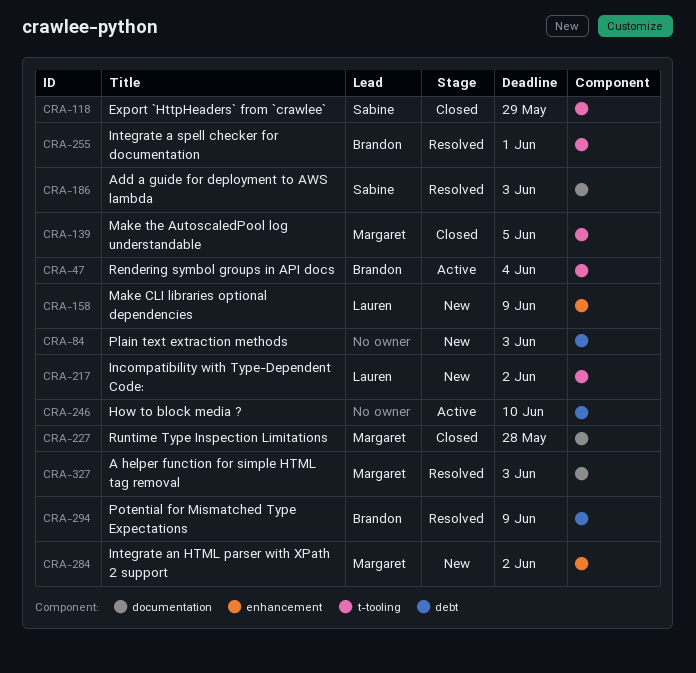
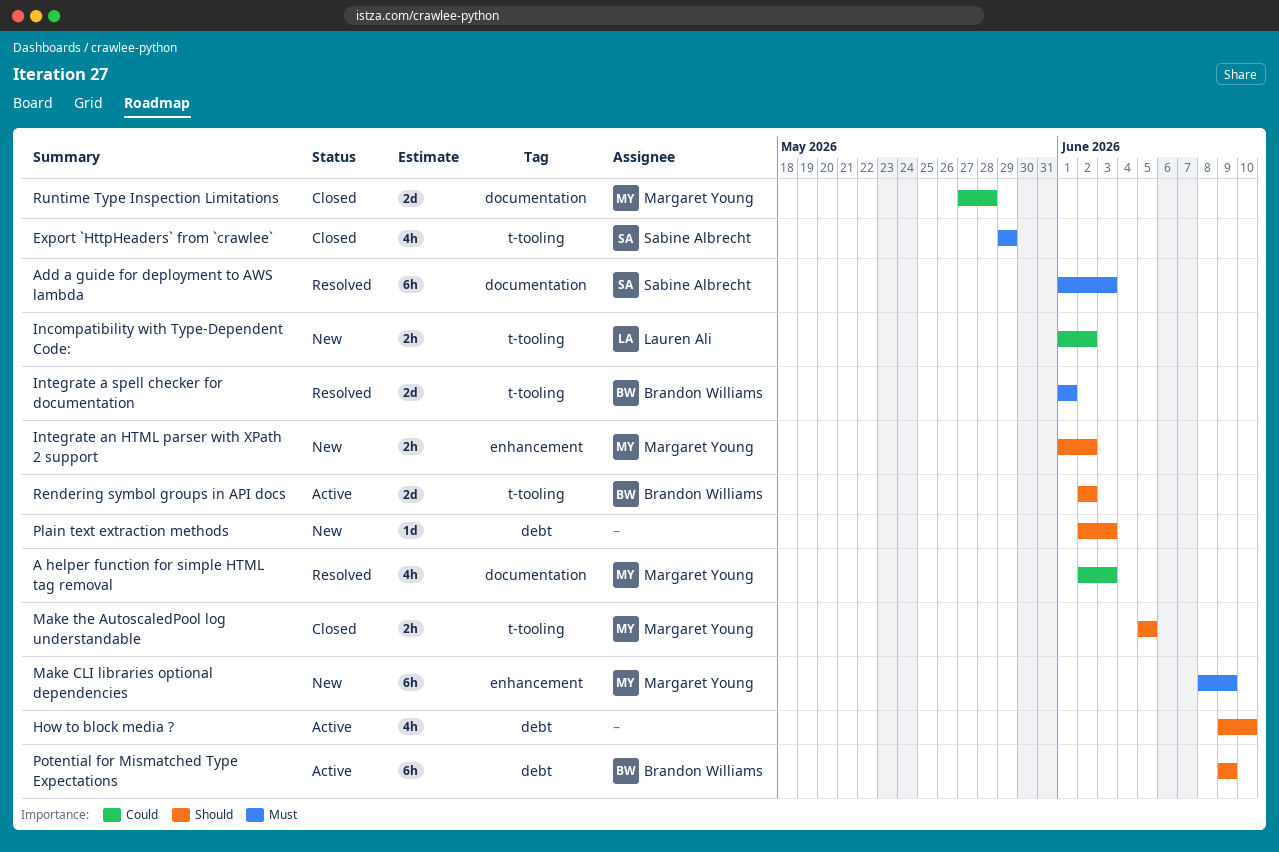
Make CLI libraries optional dependencies, owner: Lauren Ali -> Margaret Young
Potential for Mismatched Type Expectations, status: Resolved -> Active
Rendering symbol groups in API docs, due: Jun 4 -> Jun 2

